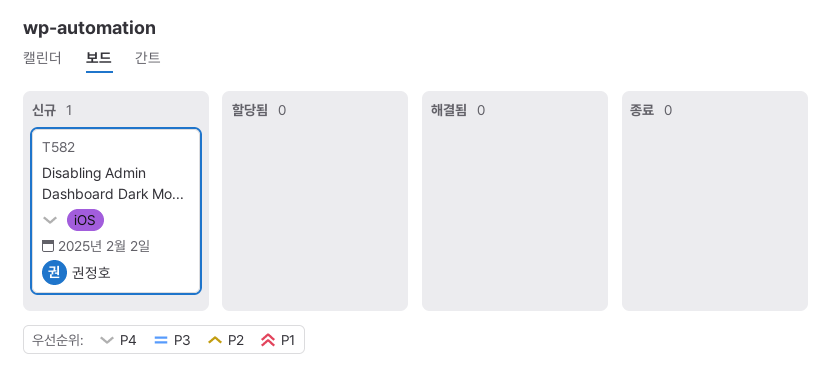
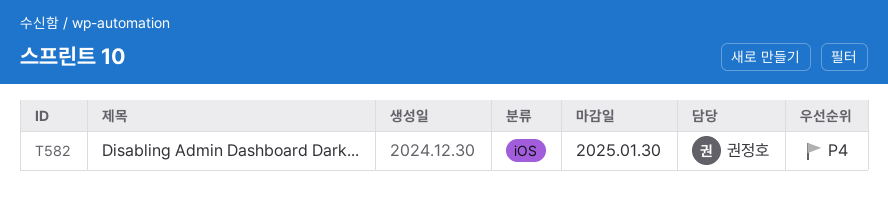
T582, due: Feb 2 -> Jan 30

